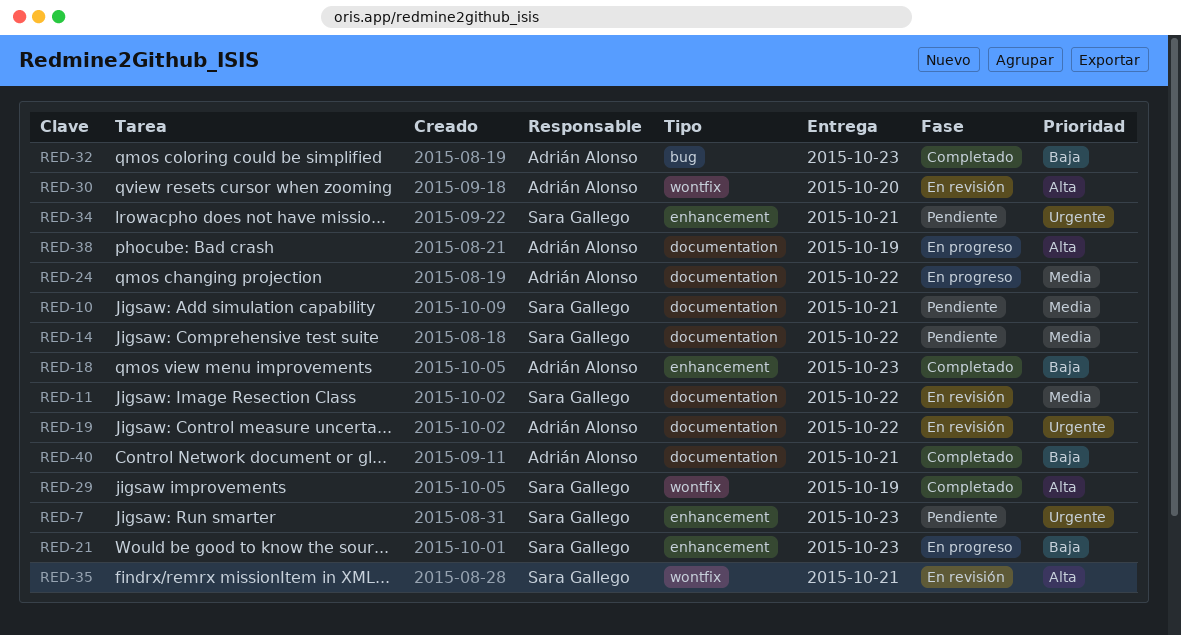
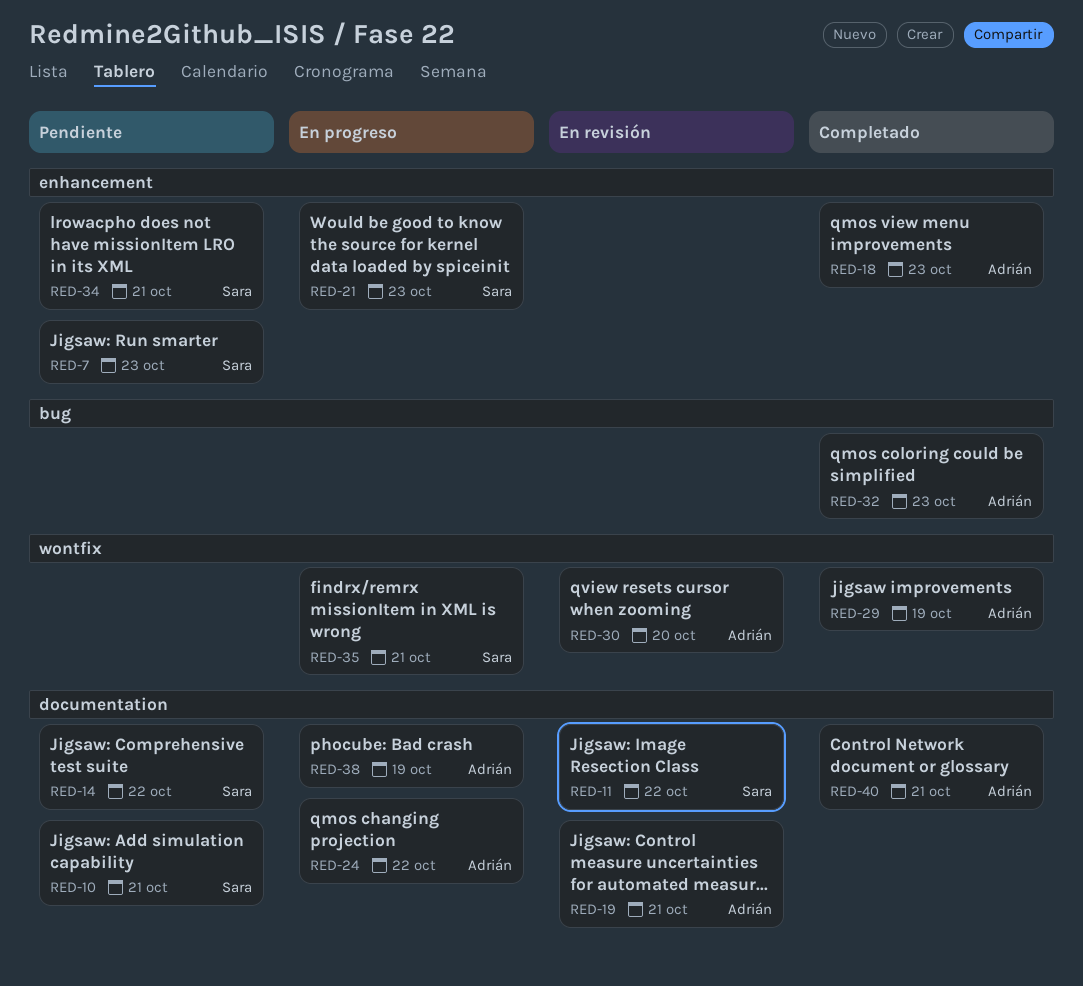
RED-19, due: Oct 22 -> Oct 21
RED-29, owner: Sara Gallego -> Adrián Alonso
RED-35, status: En revisión -> En progreso

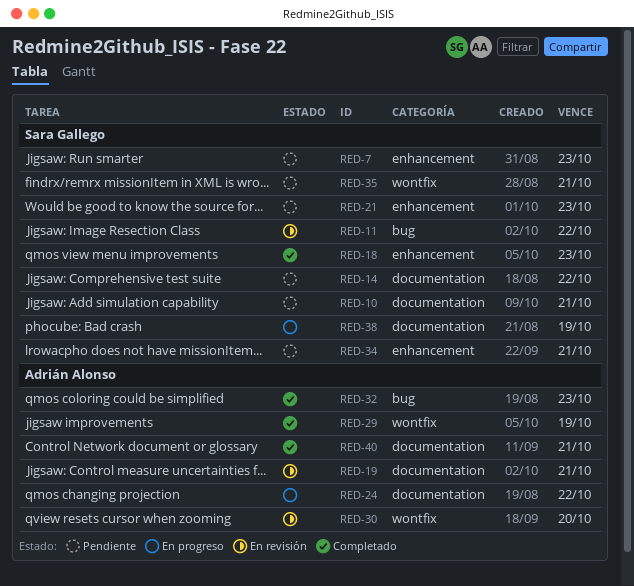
RED-11, label: documentation -> bug
RED-18, owner: Adrián Alonso -> Sara Gallego
RED-21, status: En progreso -> Pendiente
RED-35, status: En progreso -> Pendiente
RED-38, owner: Adrián Alonso -> Sara Gallego

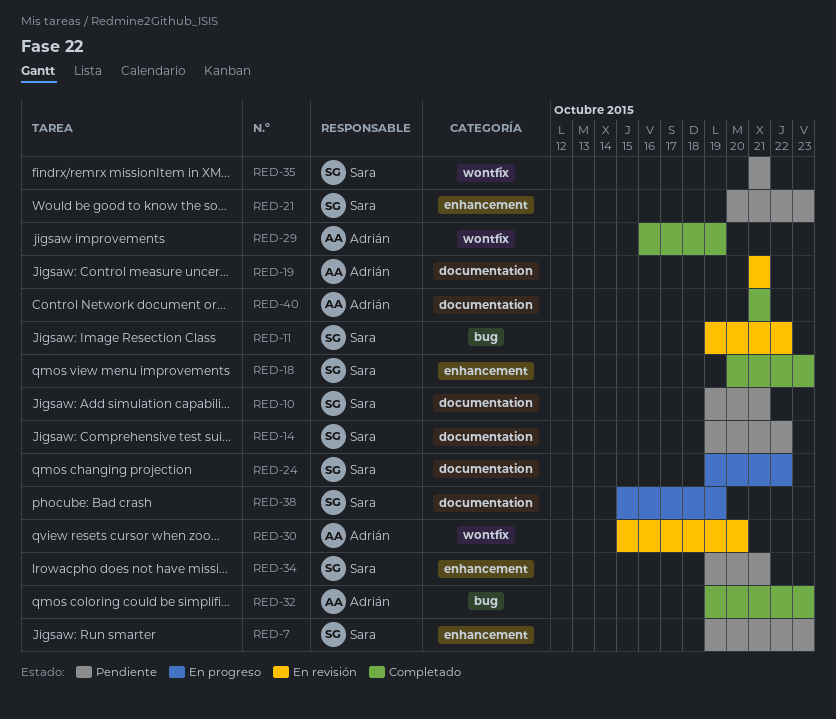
RED-24, owner: Adrián Alonso -> Sara Gallego

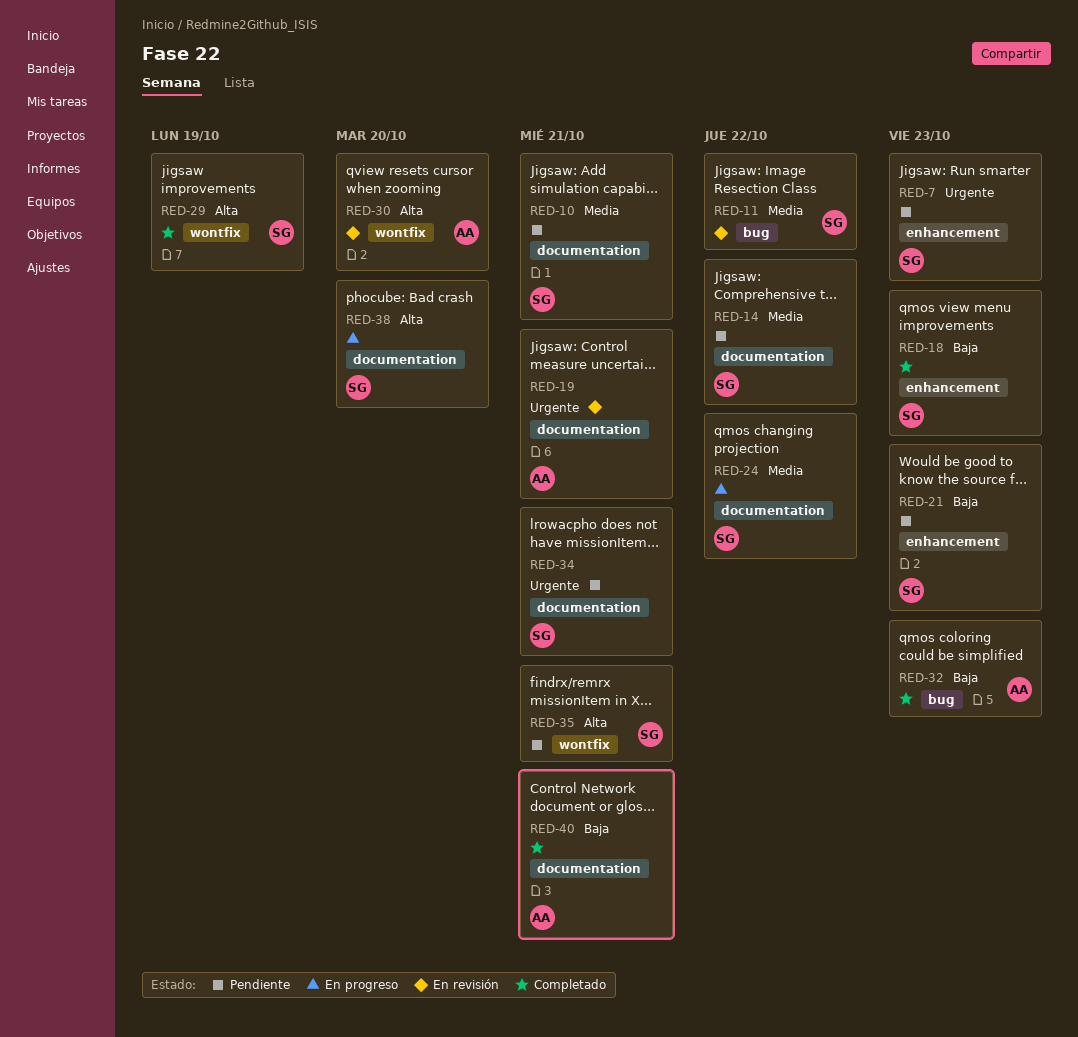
RED-29, owner: Adrián -> Sara
RED-34, label: enhancement -> documentation
RED-38, due: Oct 19 -> Oct 20

